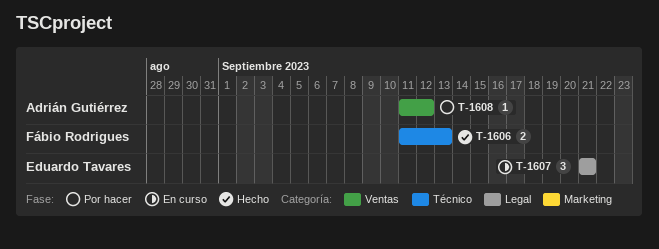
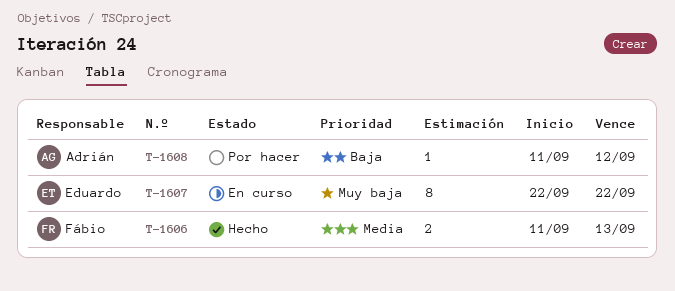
T-1607, estimate: 3 -> 8
T-1607, start: Sep 21 -> Sep 22
T-1607, due: Sep 21 -> Sep 22

